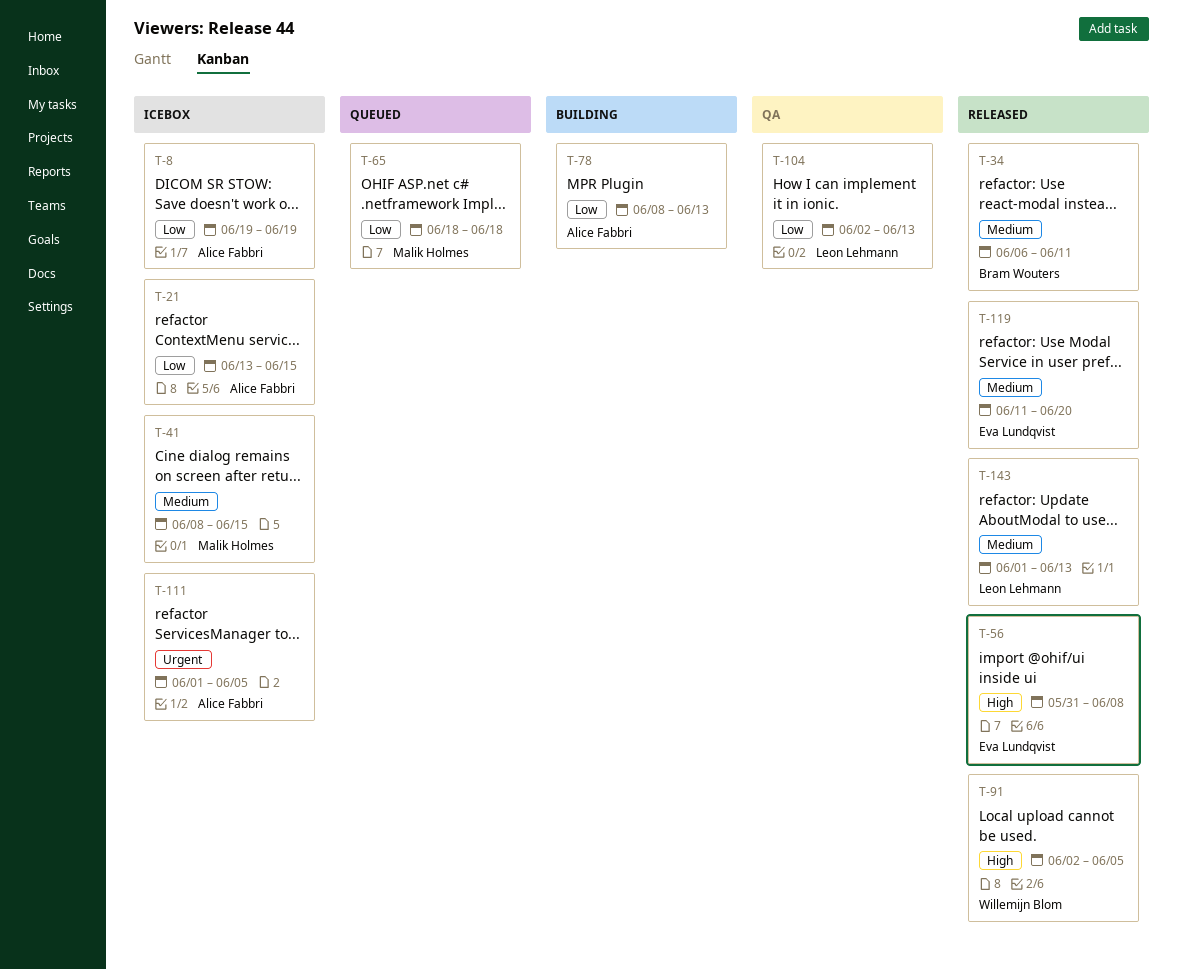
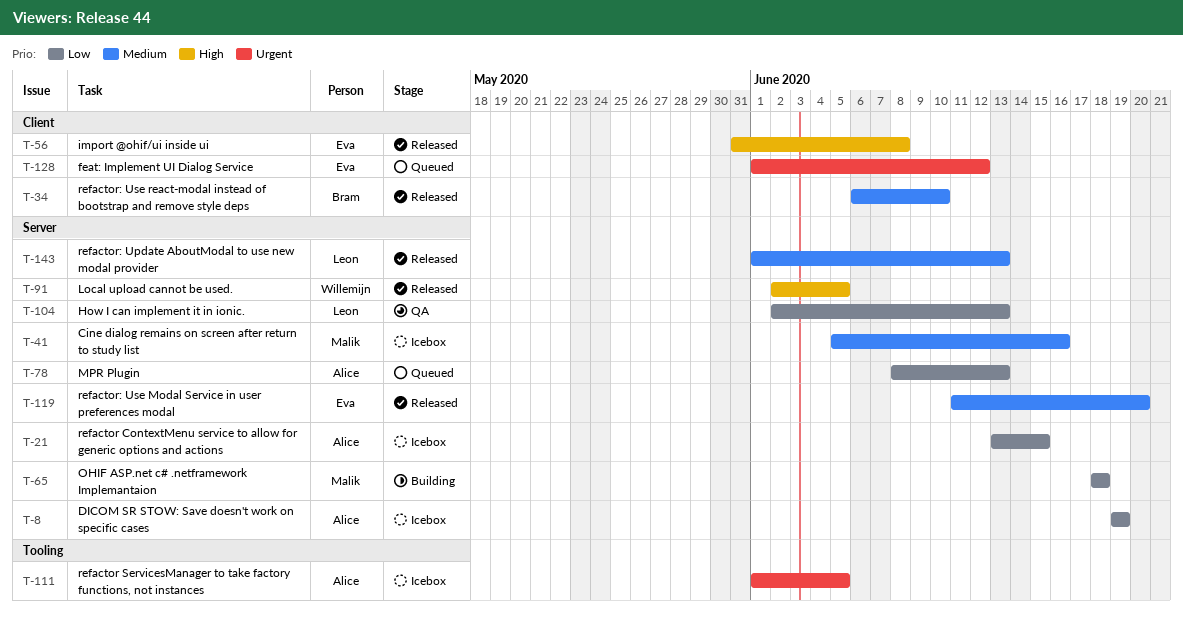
T-34, due: Jun 11 -> Jun 10
T-41, start: Jun 8 -> Jun 5
T-41, due: Jun 15 -> Jun 16
T-65, status: Queued -> Building
T-78, status: Building -> Queued
T-128: none -> present

